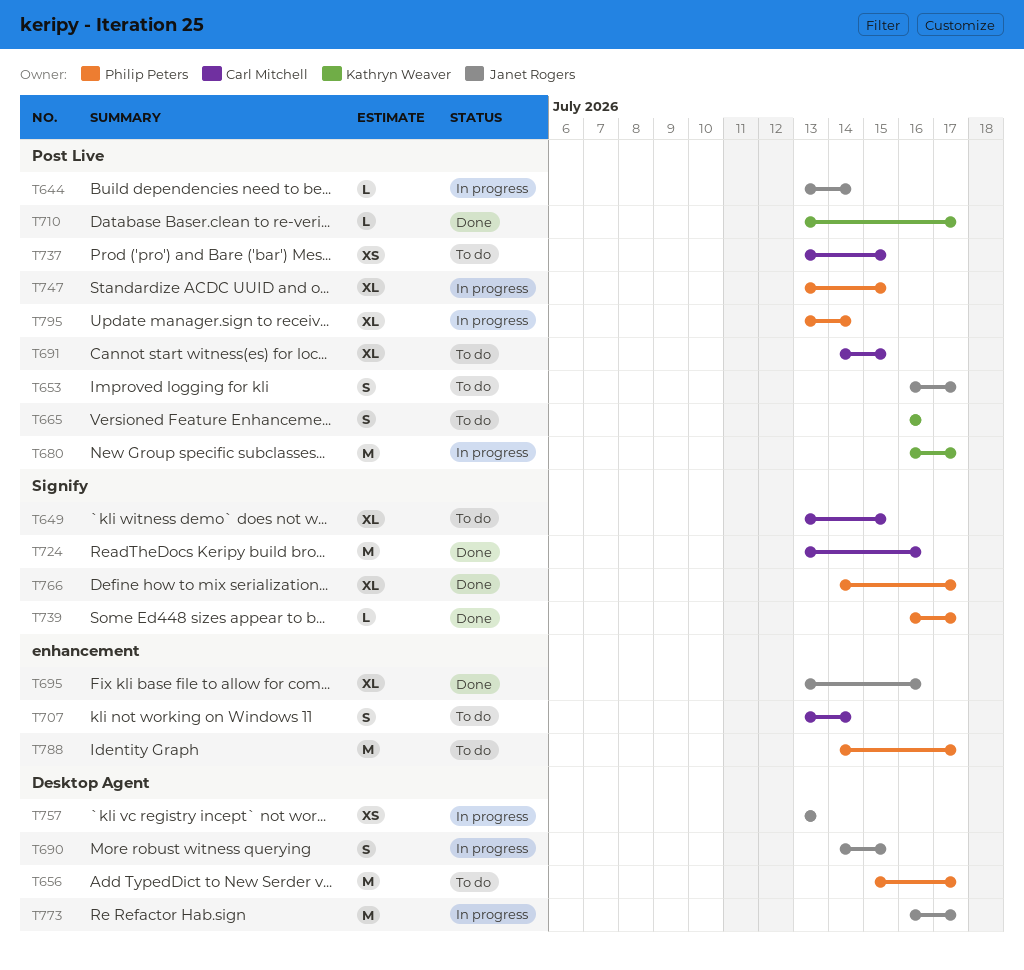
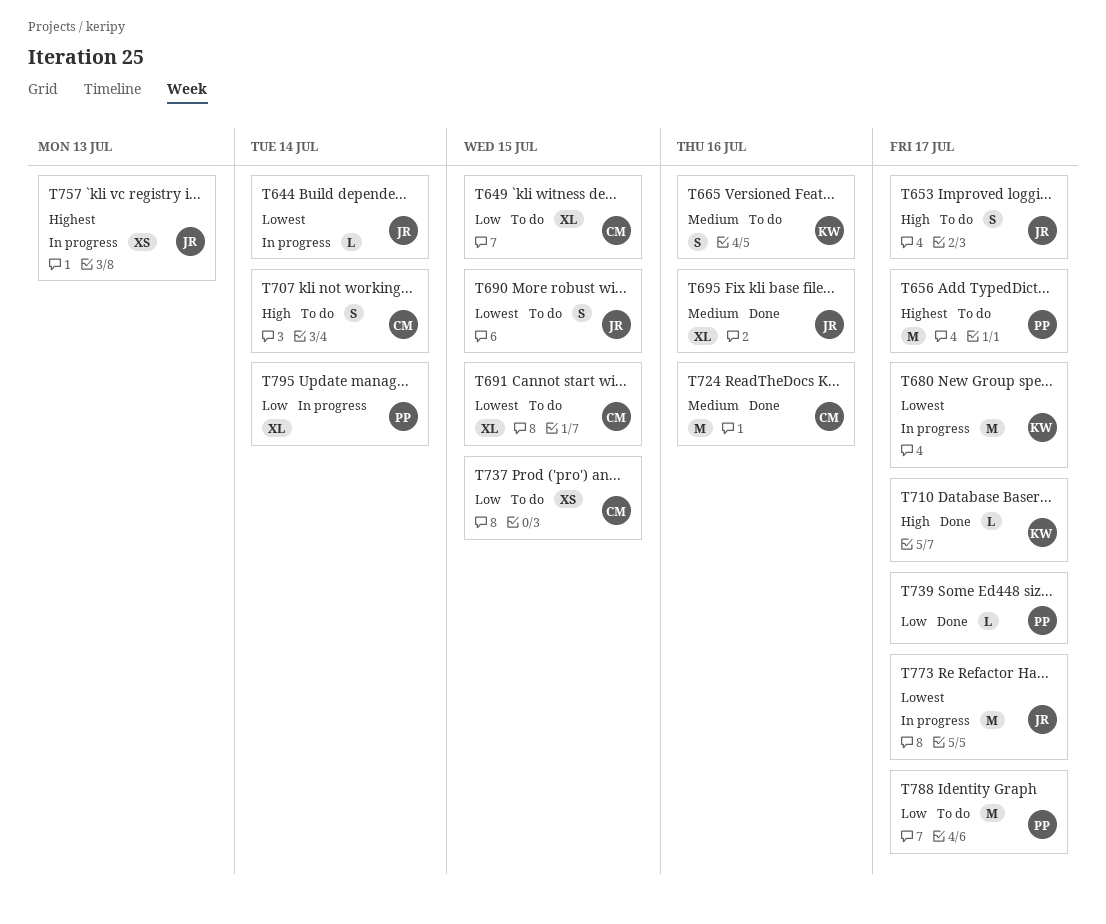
T690, status: In progress -> To do
T747: present -> none
T766: present -> none

